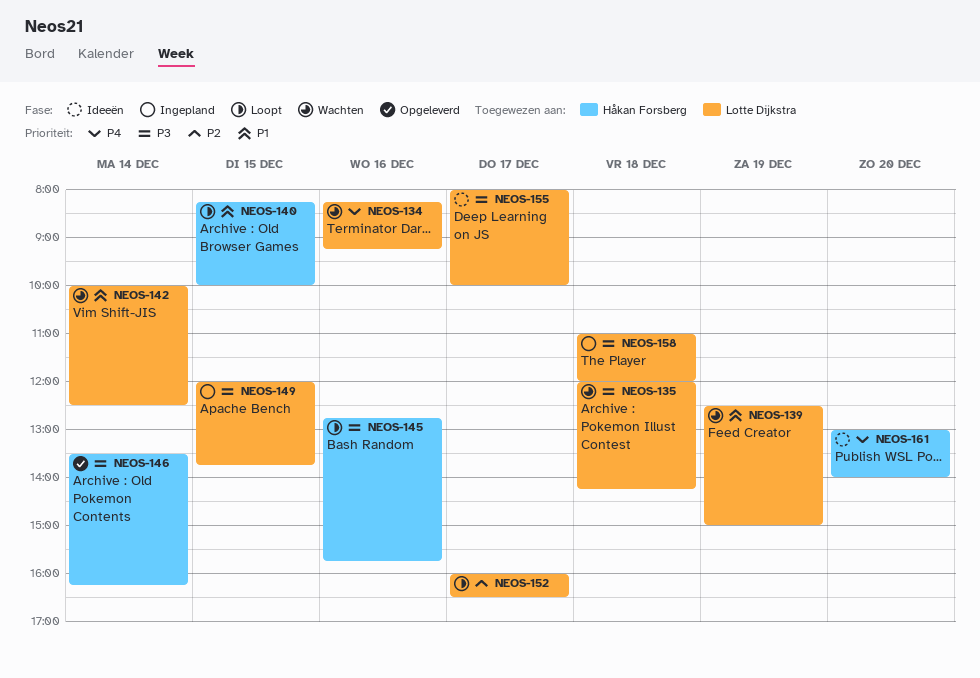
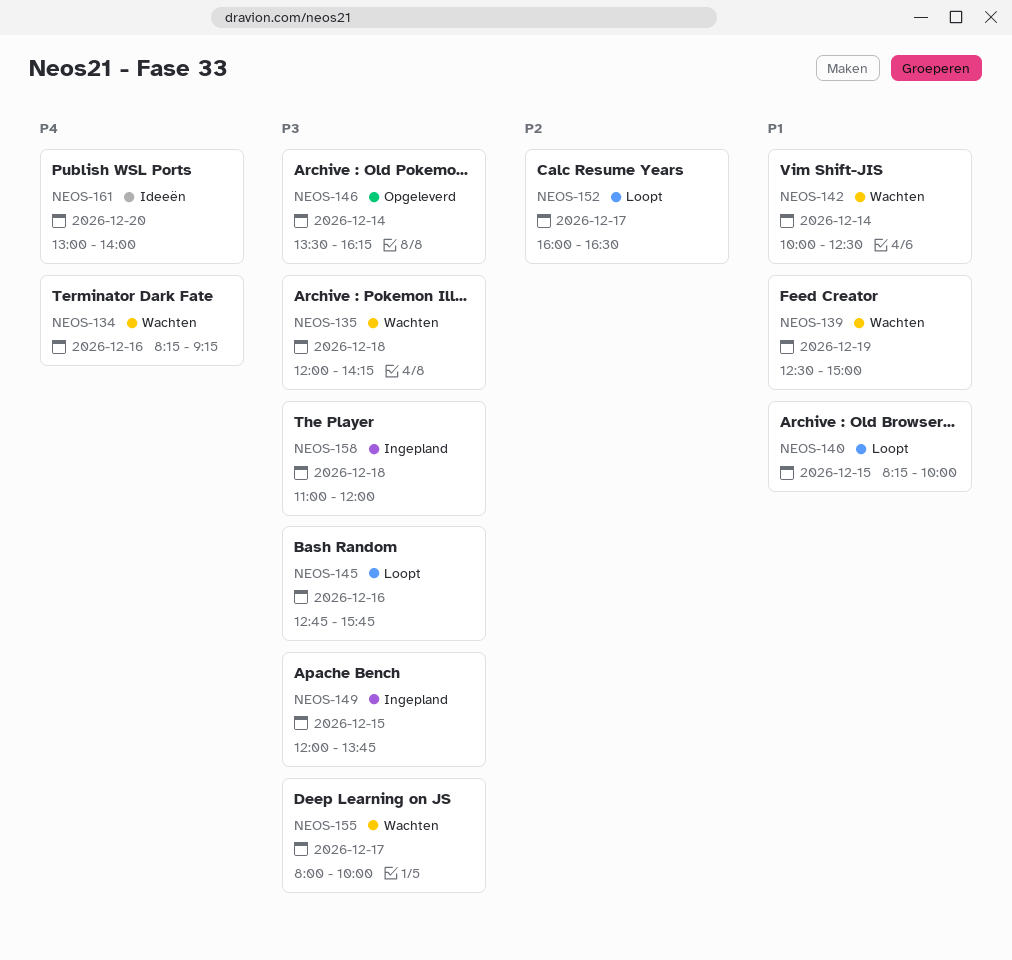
NEOS-155, status: Ideeën -> Wachten

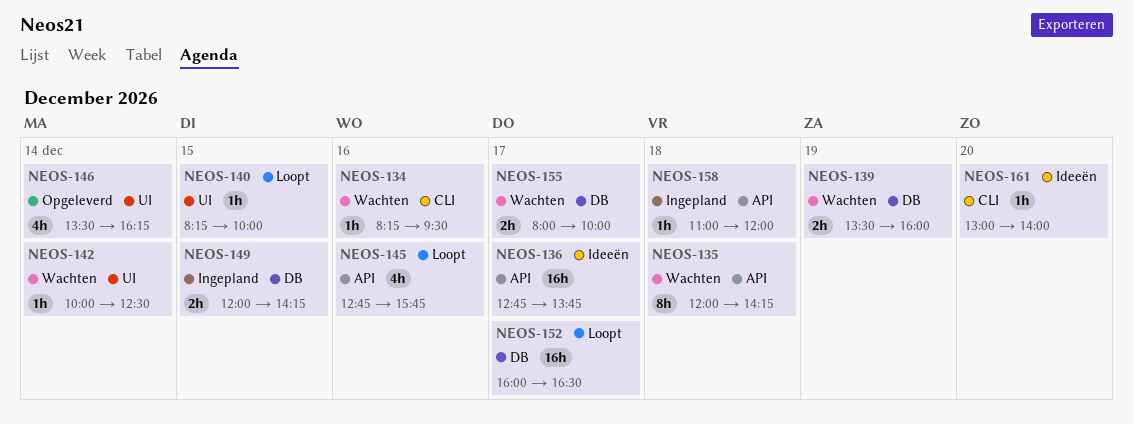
NEOS-134, ends: 09:15 -> 09:30
NEOS-136: none -> present
NEOS-139, begins: 12:30 -> 13:30
NEOS-139, ends: 15:00 -> 16:00
NEOS-149, ends: 13:45 -> 14:15

